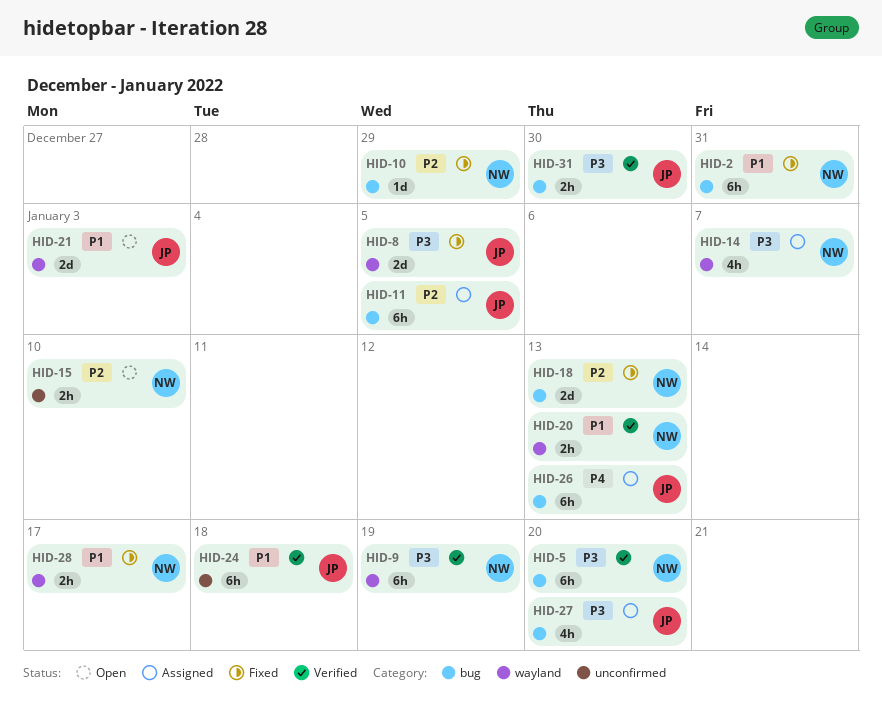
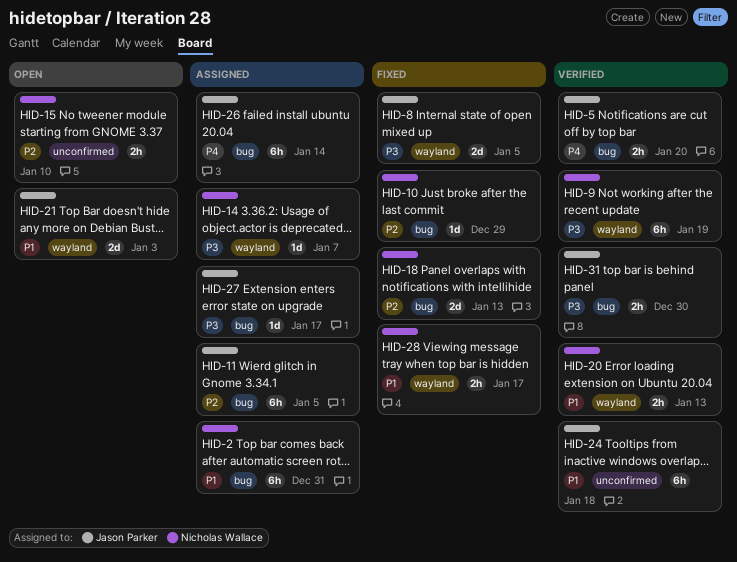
HID-2, status: Fixed -> Assigned
HID-5, owner: Nicholas Wallace -> Jason Parker
HID-5, priority: P3 -> P4
HID-5, estimate: 6h -> 2h
HID-14, estimate: 4h -> 1d
HID-26, due: Jan 13 -> Jan 14
HID-27, estimate: 4h -> 1d
HID-27, due: Jan 20 -> Jan 17

